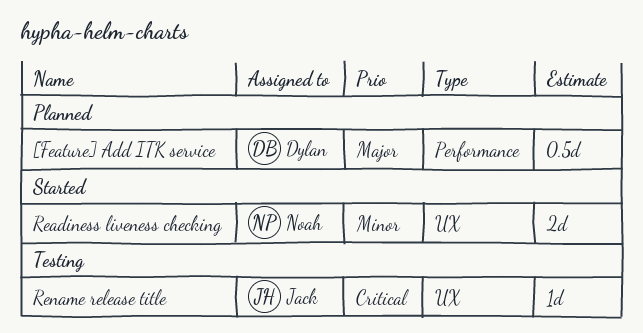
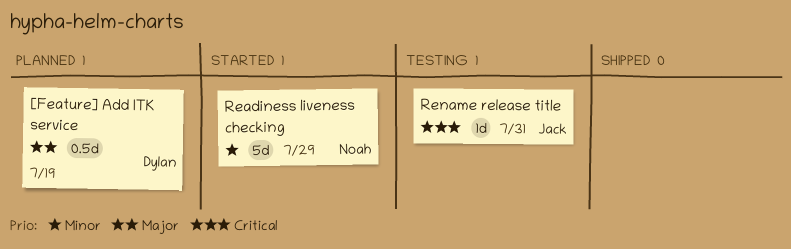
Readiness liveness checking, estimate: 2d -> 5d

